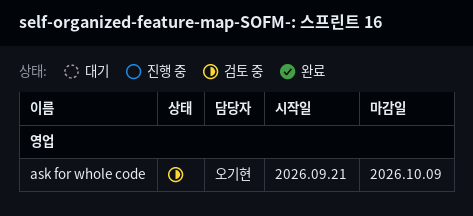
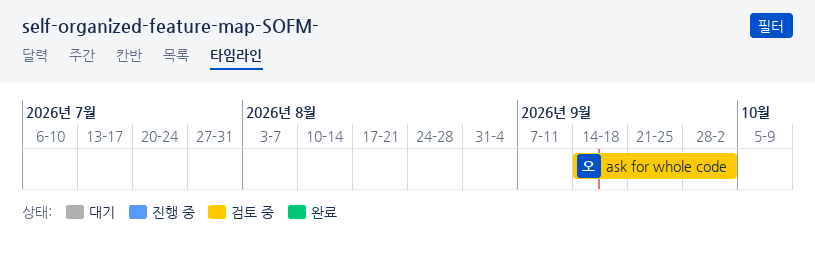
ask for whole code, start: Sep 21 -> Sep 14
ask for whole code, due: Oct 9 -> Oct 2

